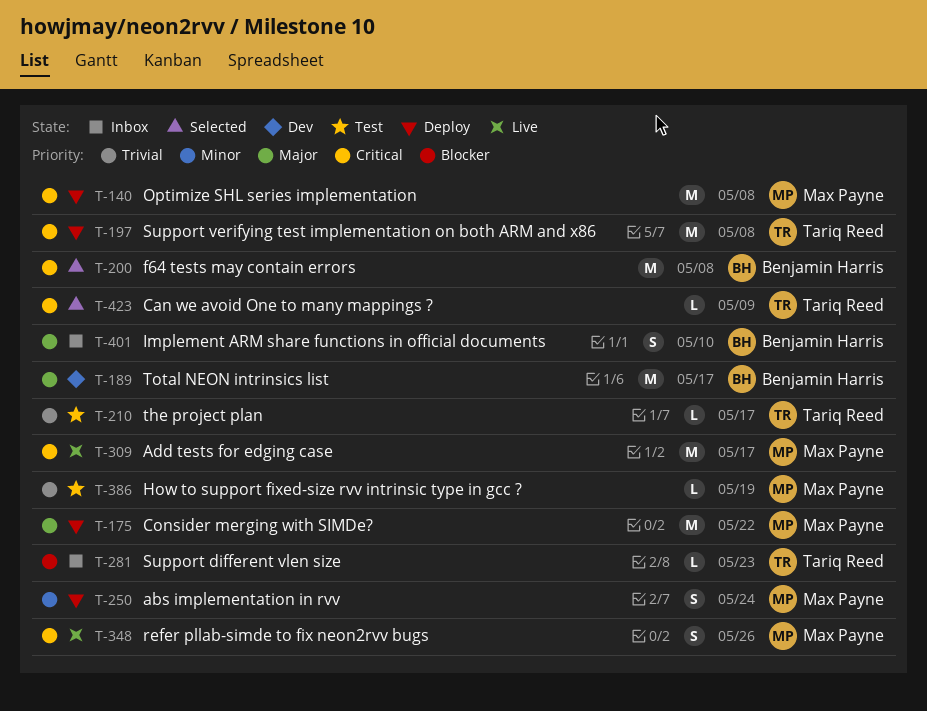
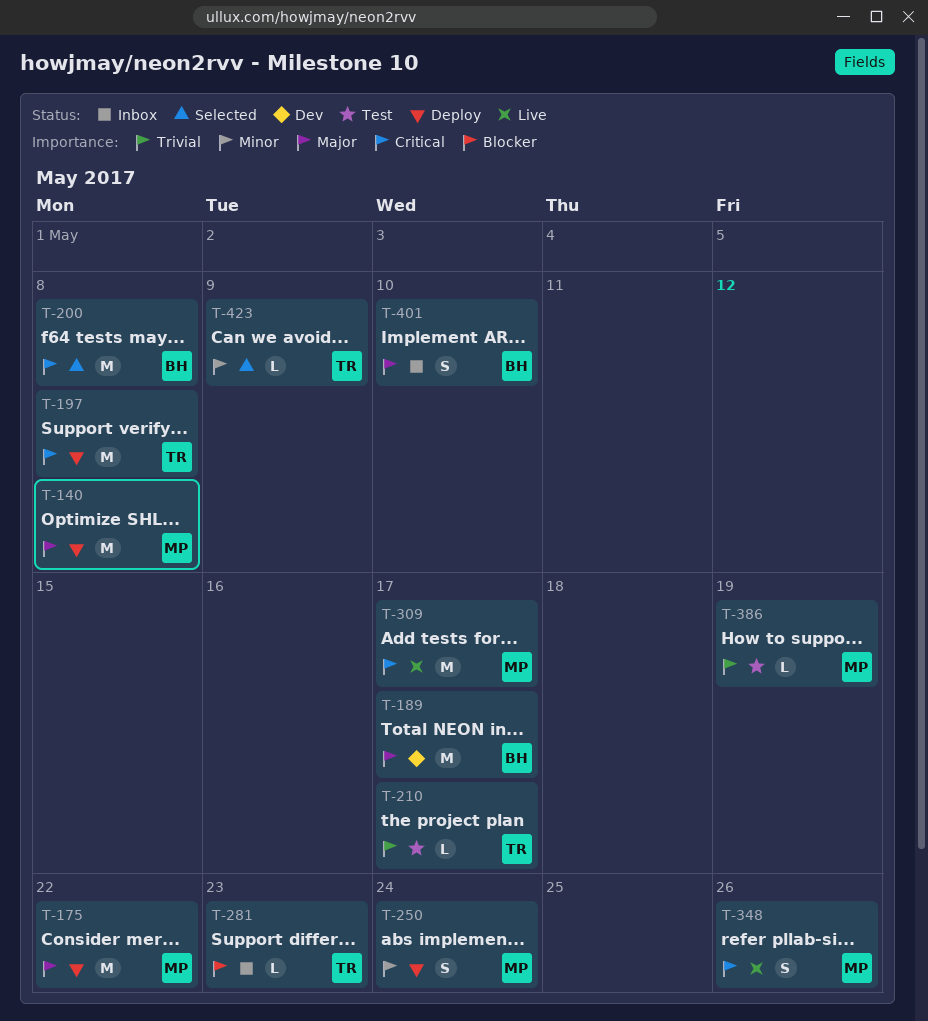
T-140, priority: Critical -> Major
T-423, priority: Critical -> Minor

